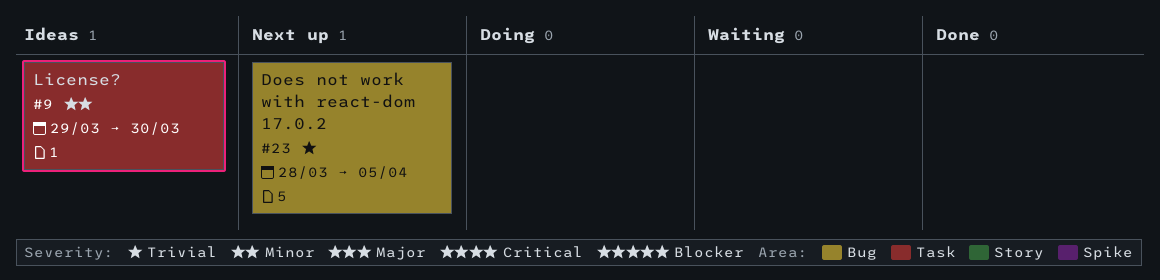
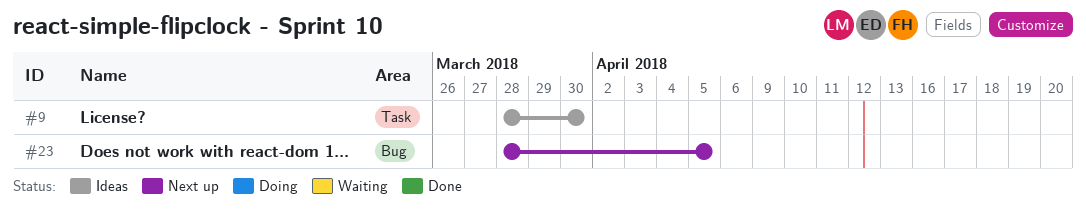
#9, start: Mar 29 -> Mar 28

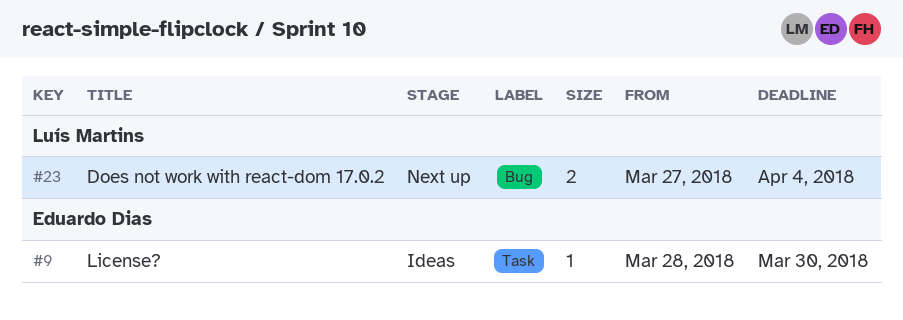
#23, start: Mar 28 -> Mar 27
#23, due: Apr 5 -> Apr 4

